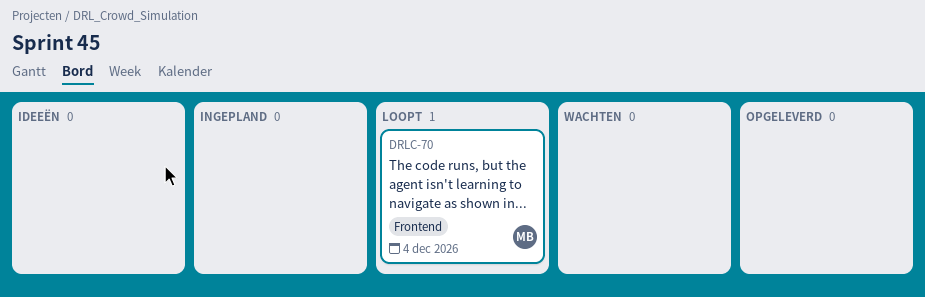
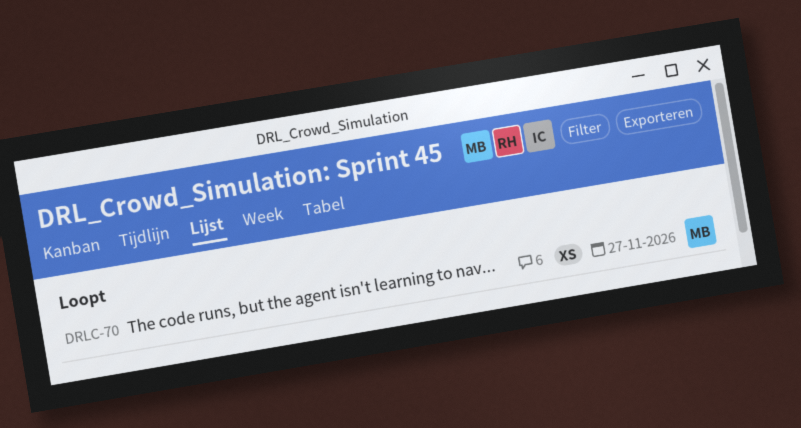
DRLC-70, due: Dec 4 -> Nov 27

